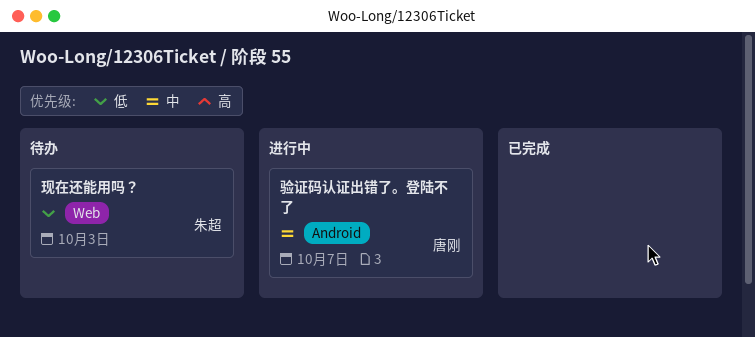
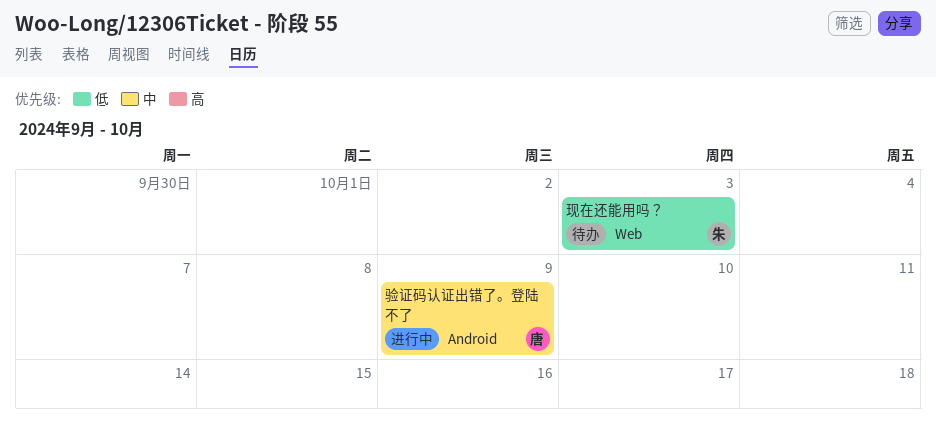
验证码认证出错了。登陆不了, due: Oct 7 -> Oct 9

